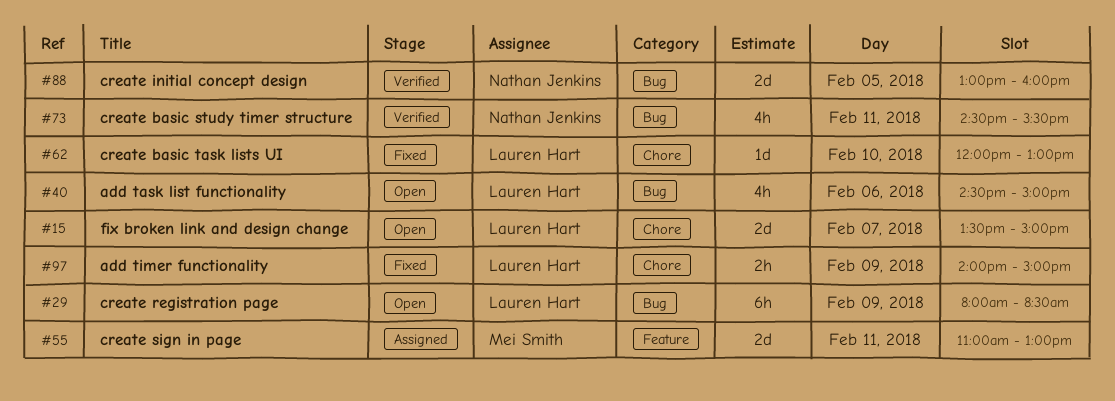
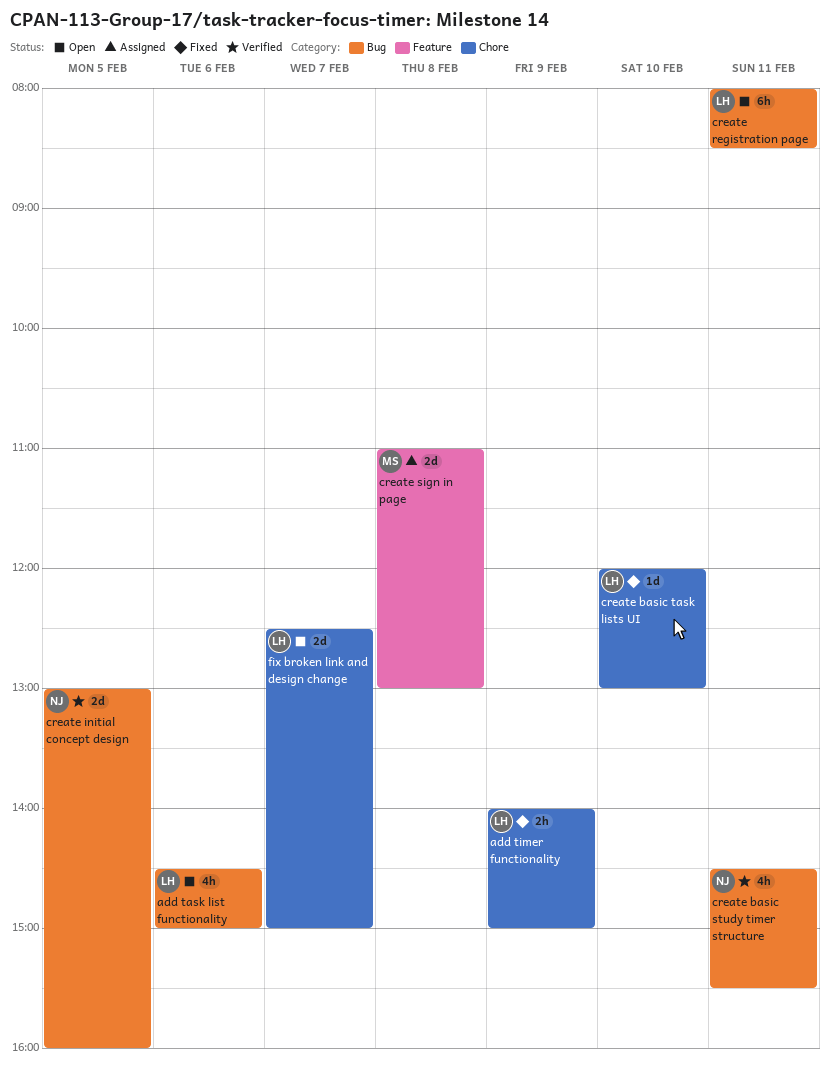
create registration page, day: Feb 9 -> Feb 11
create sign in page, day: Feb 11 -> Feb 8
fix broken link and design change, begins: 13:30 -> 12:30

